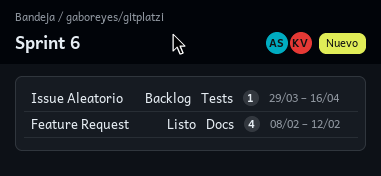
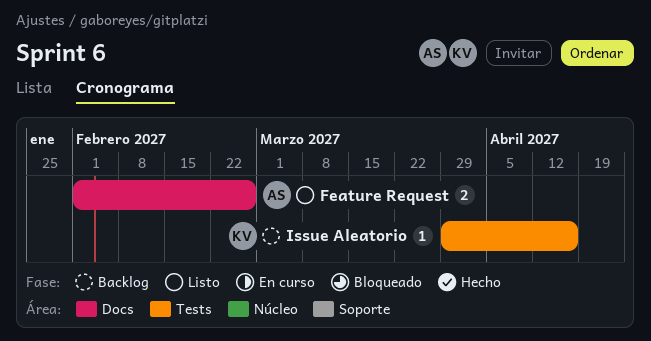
Feature Request, estimate: 4 -> 2
Feature Request, start: Feb 8 -> Feb 1
Feature Request, due: Feb 12 -> Feb 26

